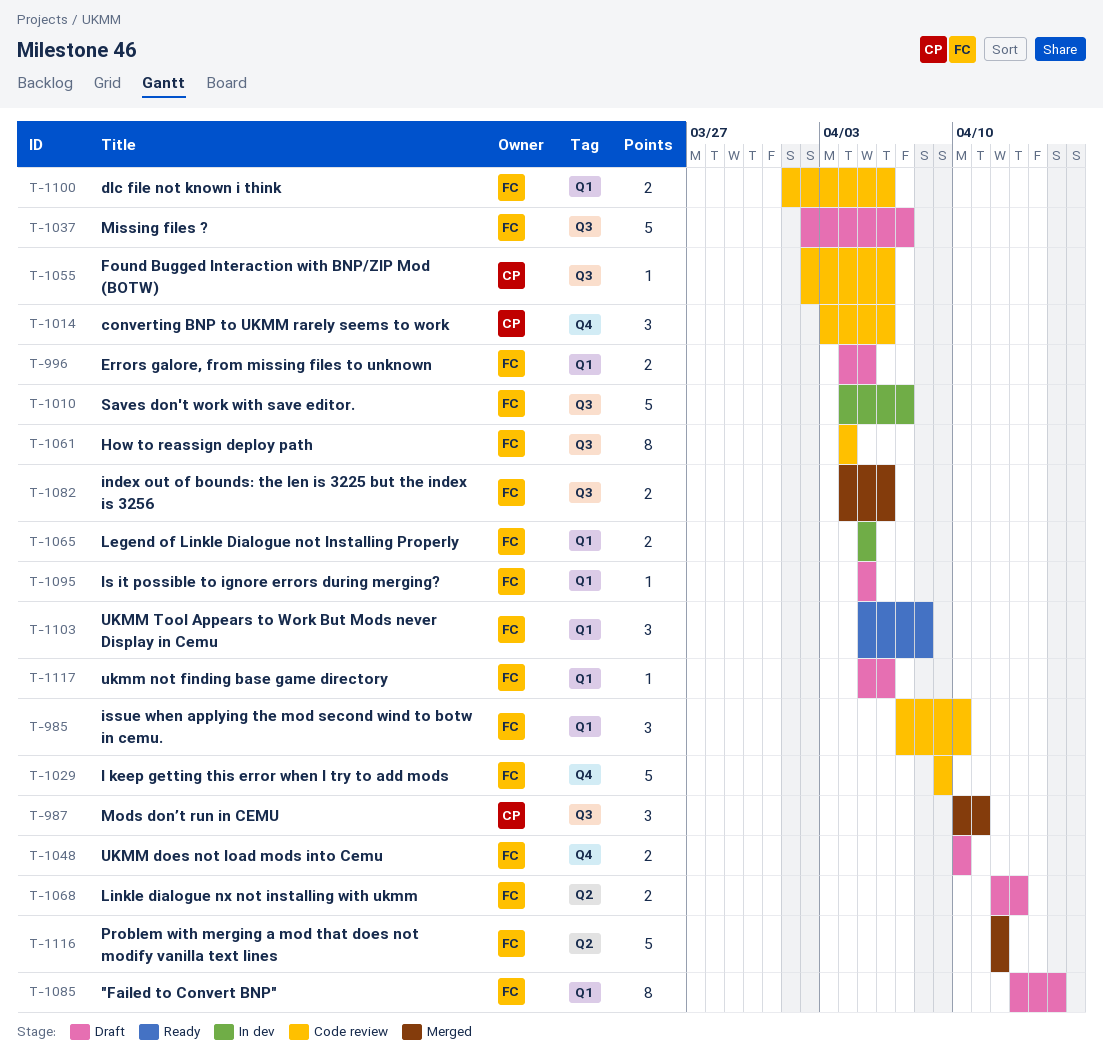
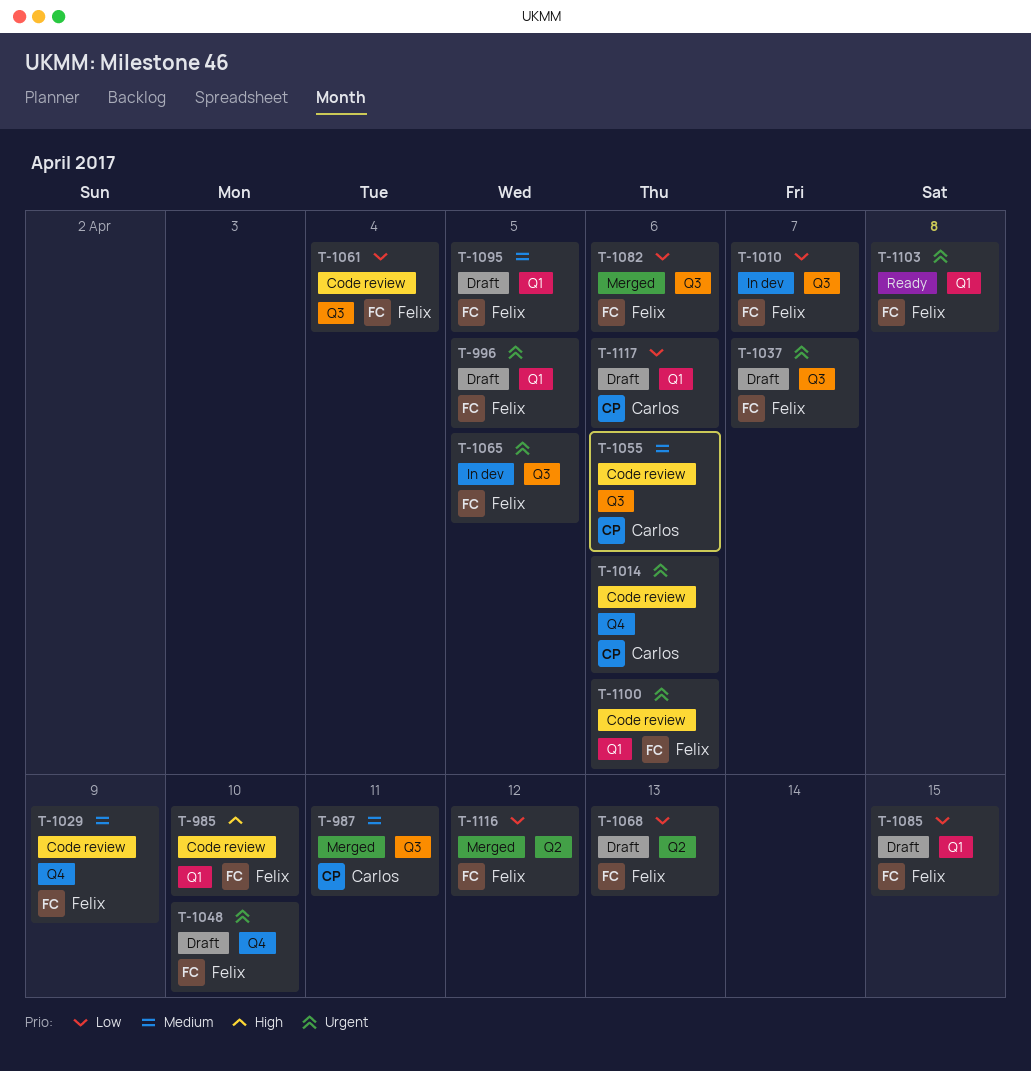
T-1065, label: Q1 -> Q3
T-1117, owner: Felix -> Carlos

